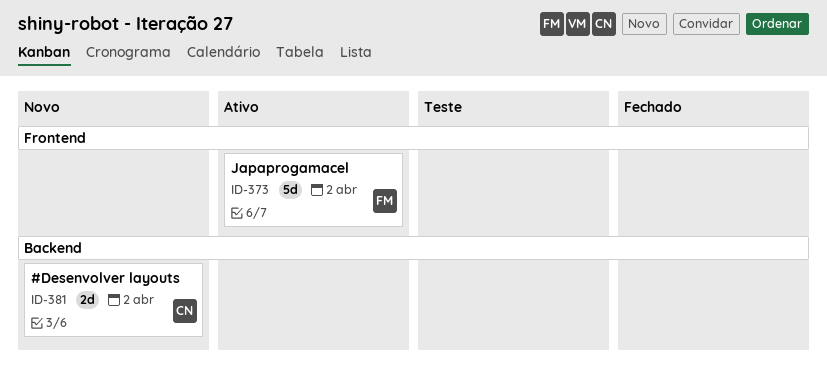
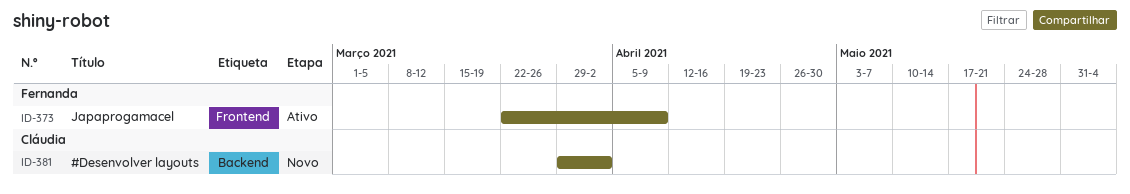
ID-373, due: Apr 2 -> Apr 9

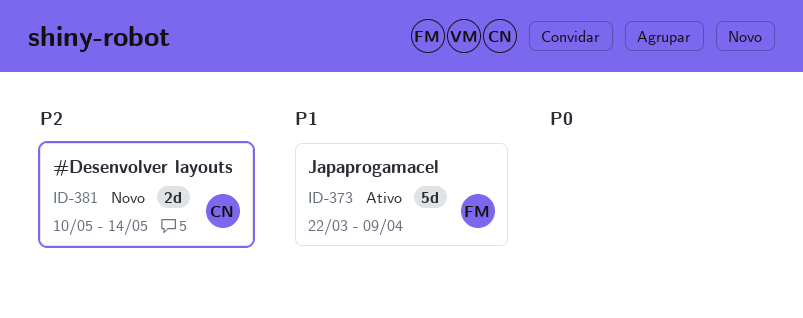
ID-381, start: Mar 29 -> May 10
ID-381, due: Apr 2 -> May 14

